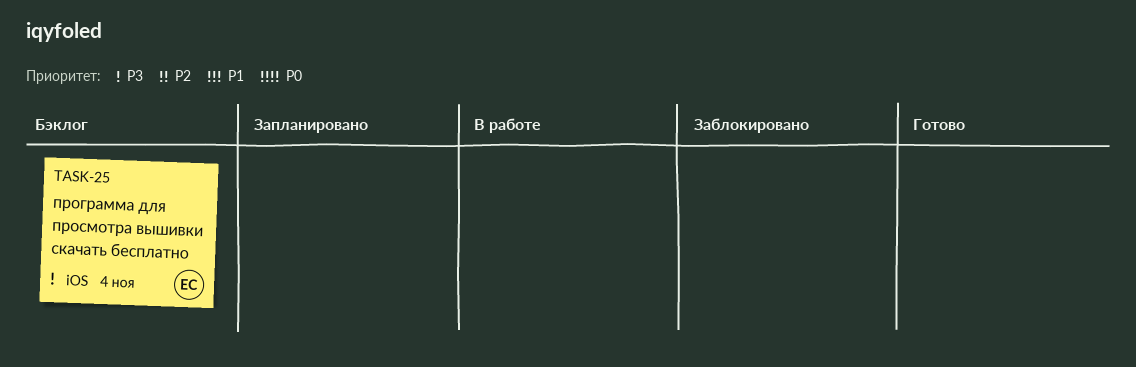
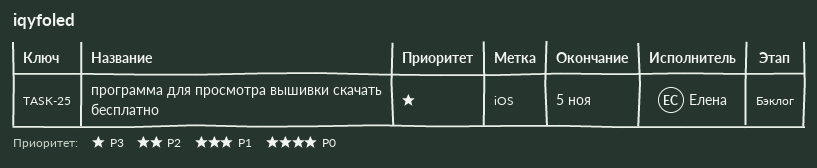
TASK-25, due: Nov 4 -> Nov 5

